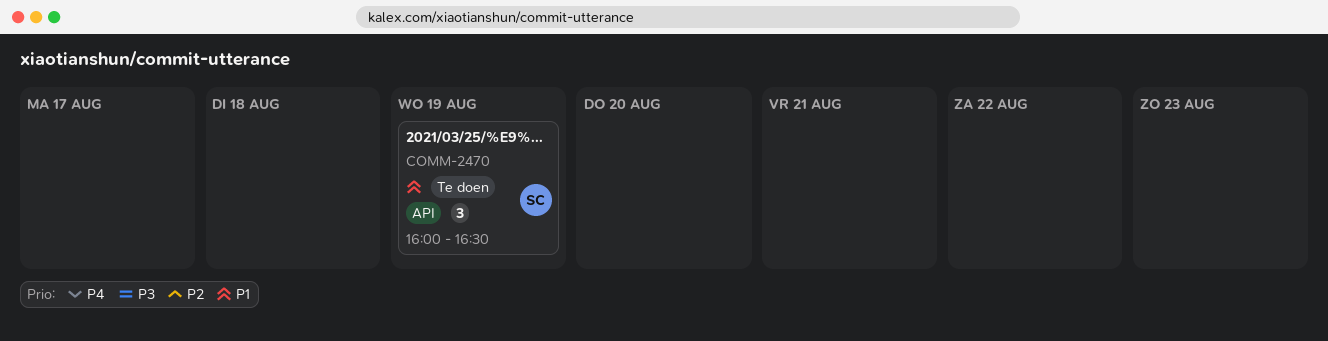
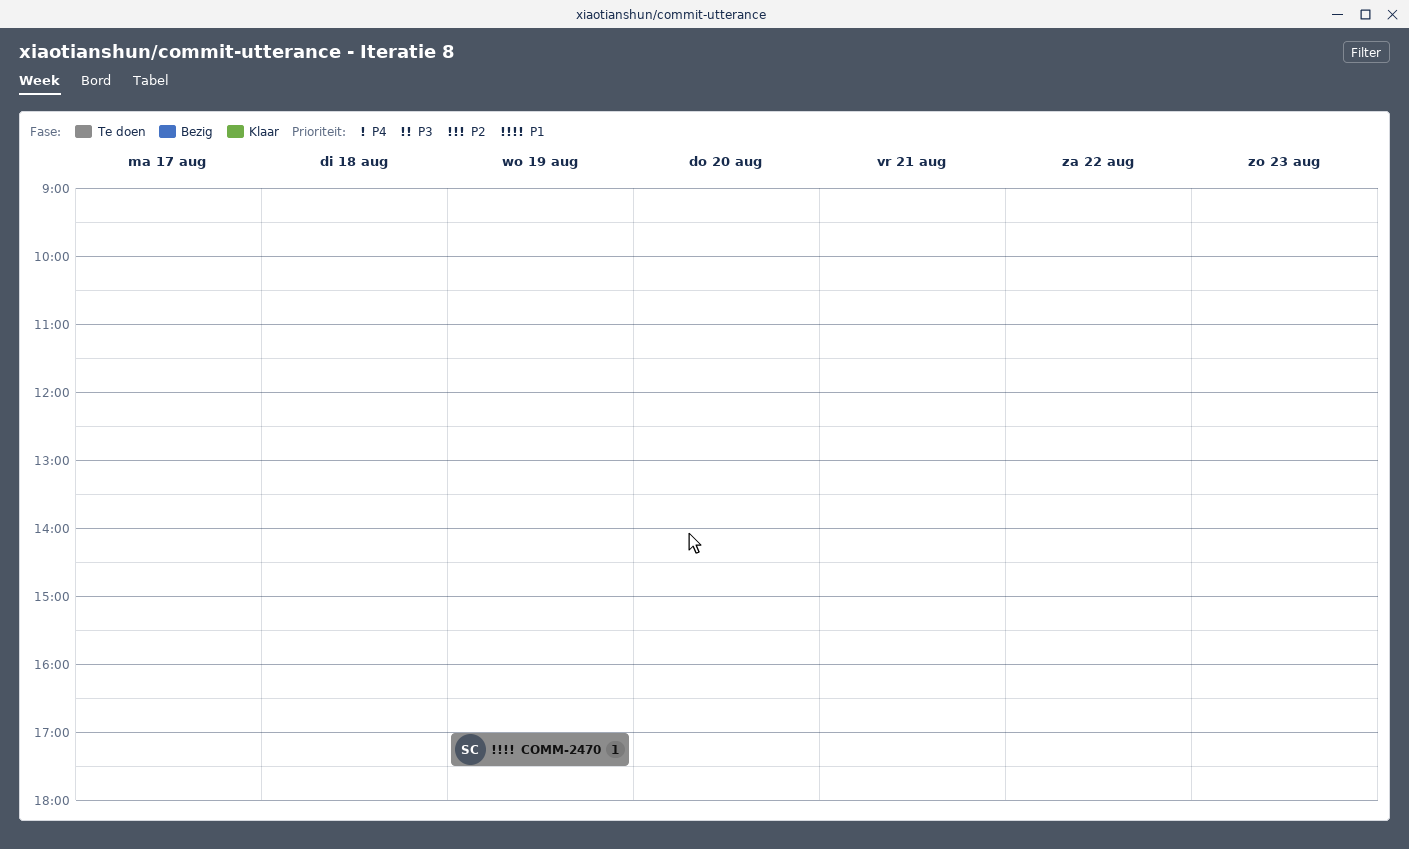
COMM-2470, estimate: 3 -> 1
COMM-2470, begins: 16:00 -> 17:00
COMM-2470, ends: 16:30 -> 17:30

